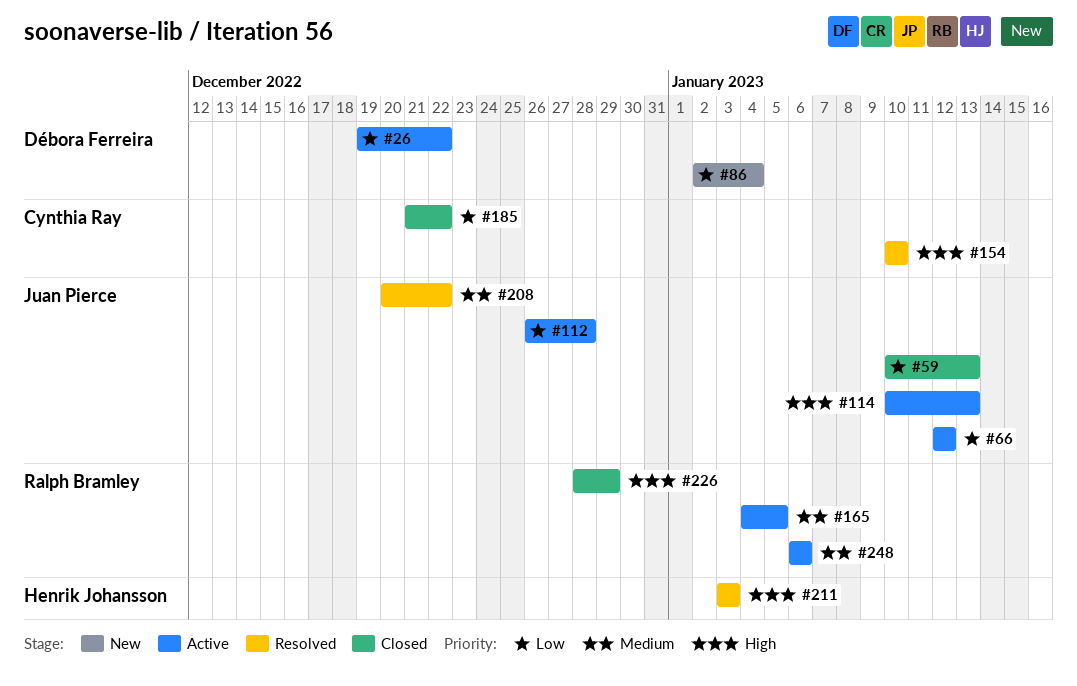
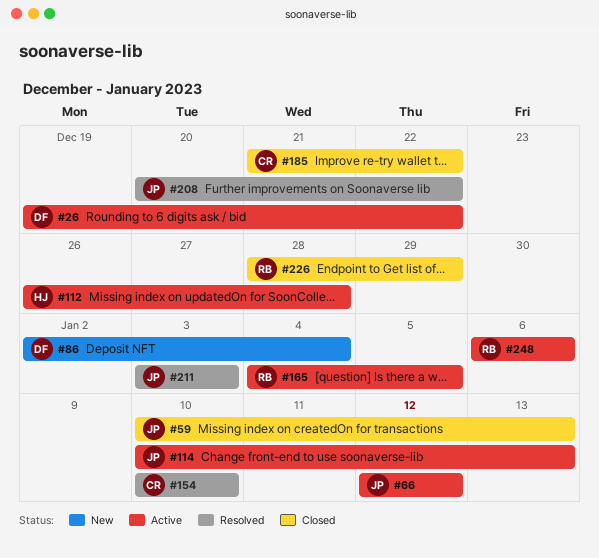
#112, owner: Juan Pierce -> Henrik Johansson
#211, owner: Henrik Johansson -> Juan Pierce

